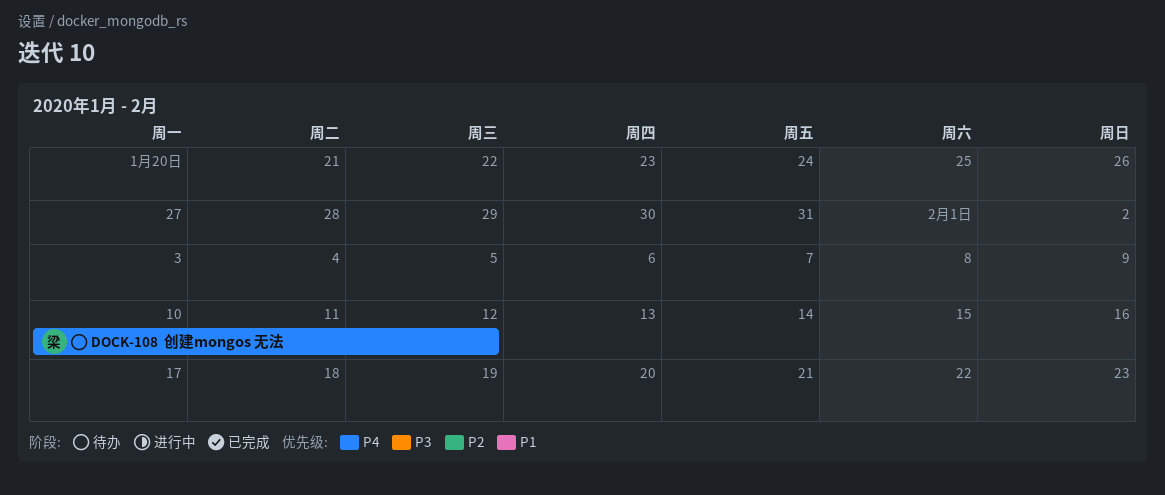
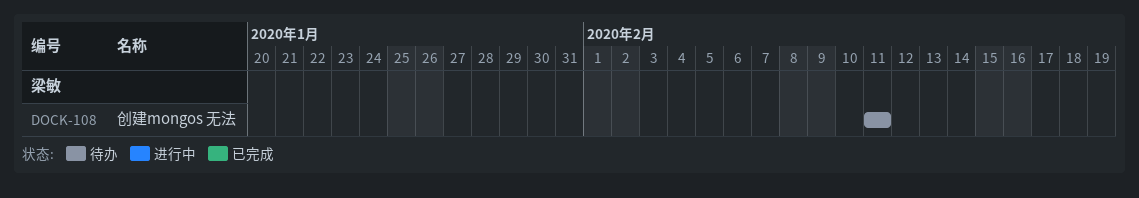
DOCK-108, start: Feb 10 -> Feb 11
DOCK-108, due: Feb 12 -> Feb 11

